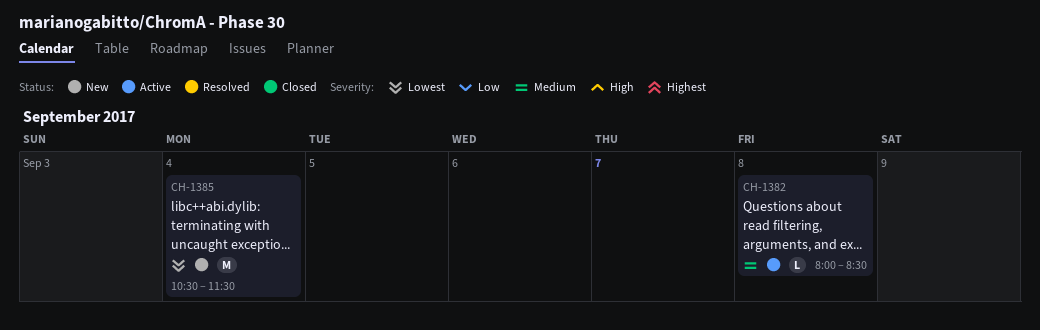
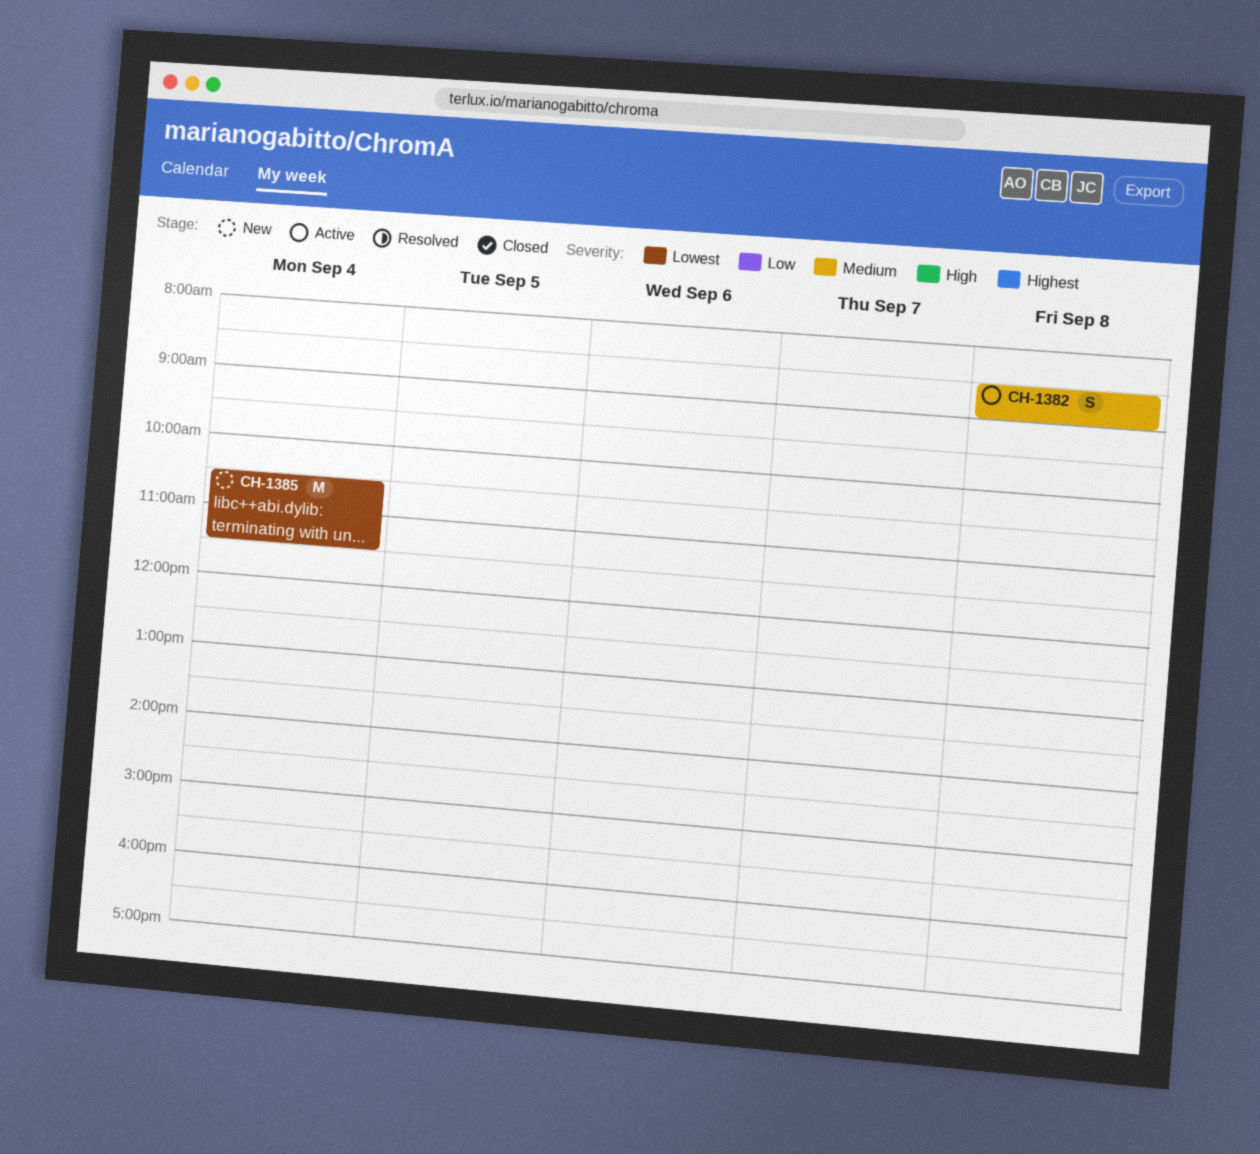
CH-1382, estimate: L -> S
CH-1382, begins: 08:00 -> 08:30
CH-1382, ends: 08:30 -> 09:00

